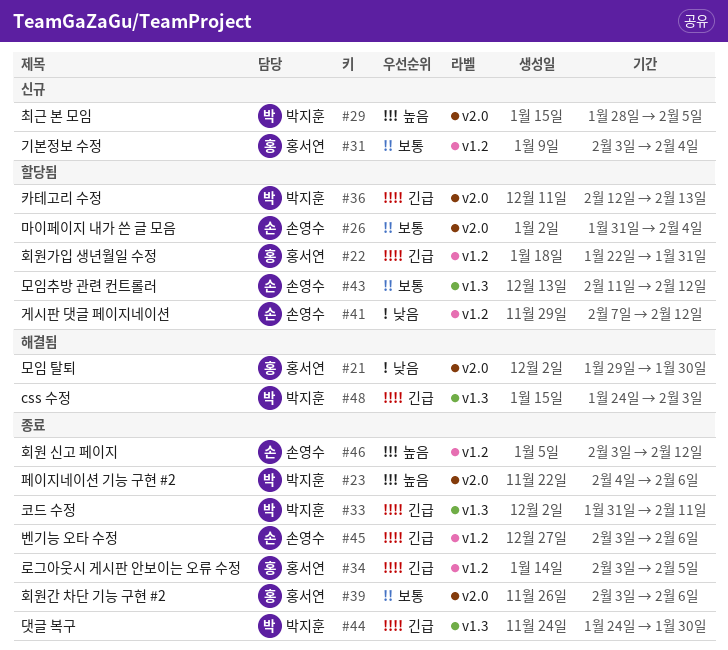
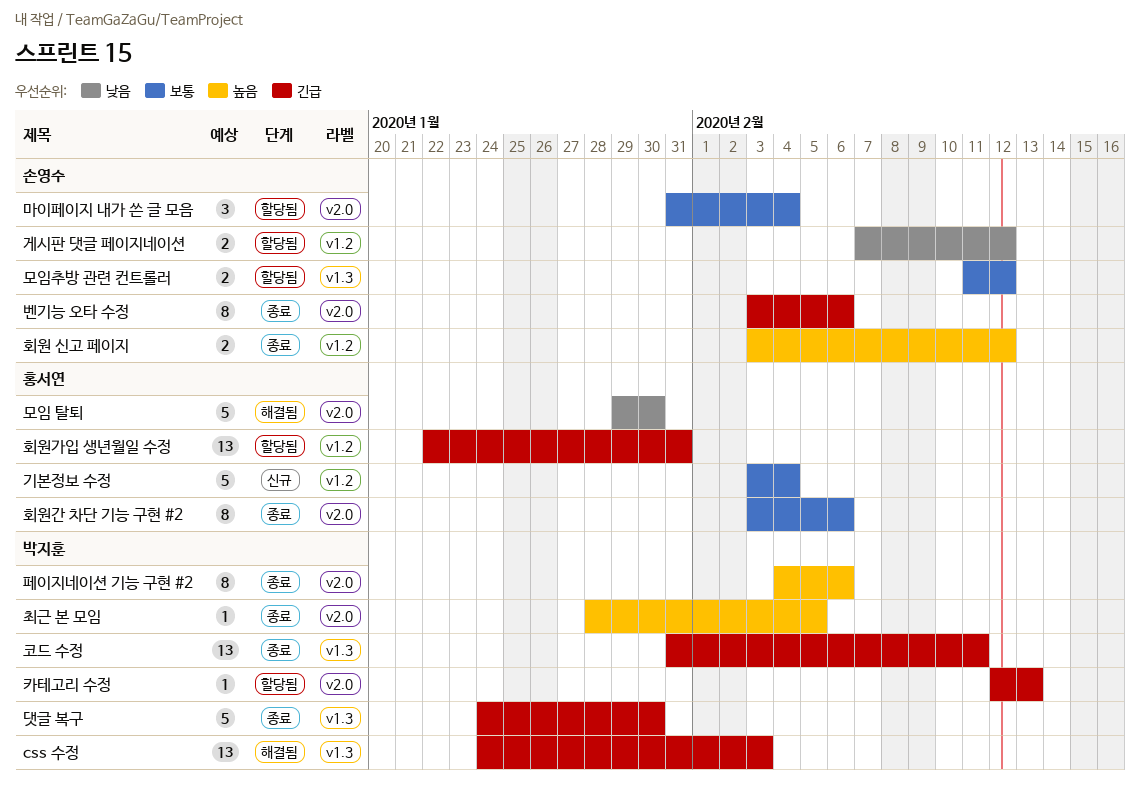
로그아웃시 게시판 안보이는 오류 수정: present -> none
벤기능 오타 수정, label: v1.2 -> v2.0
최근 본 모임, status: 신규 -> 종료

